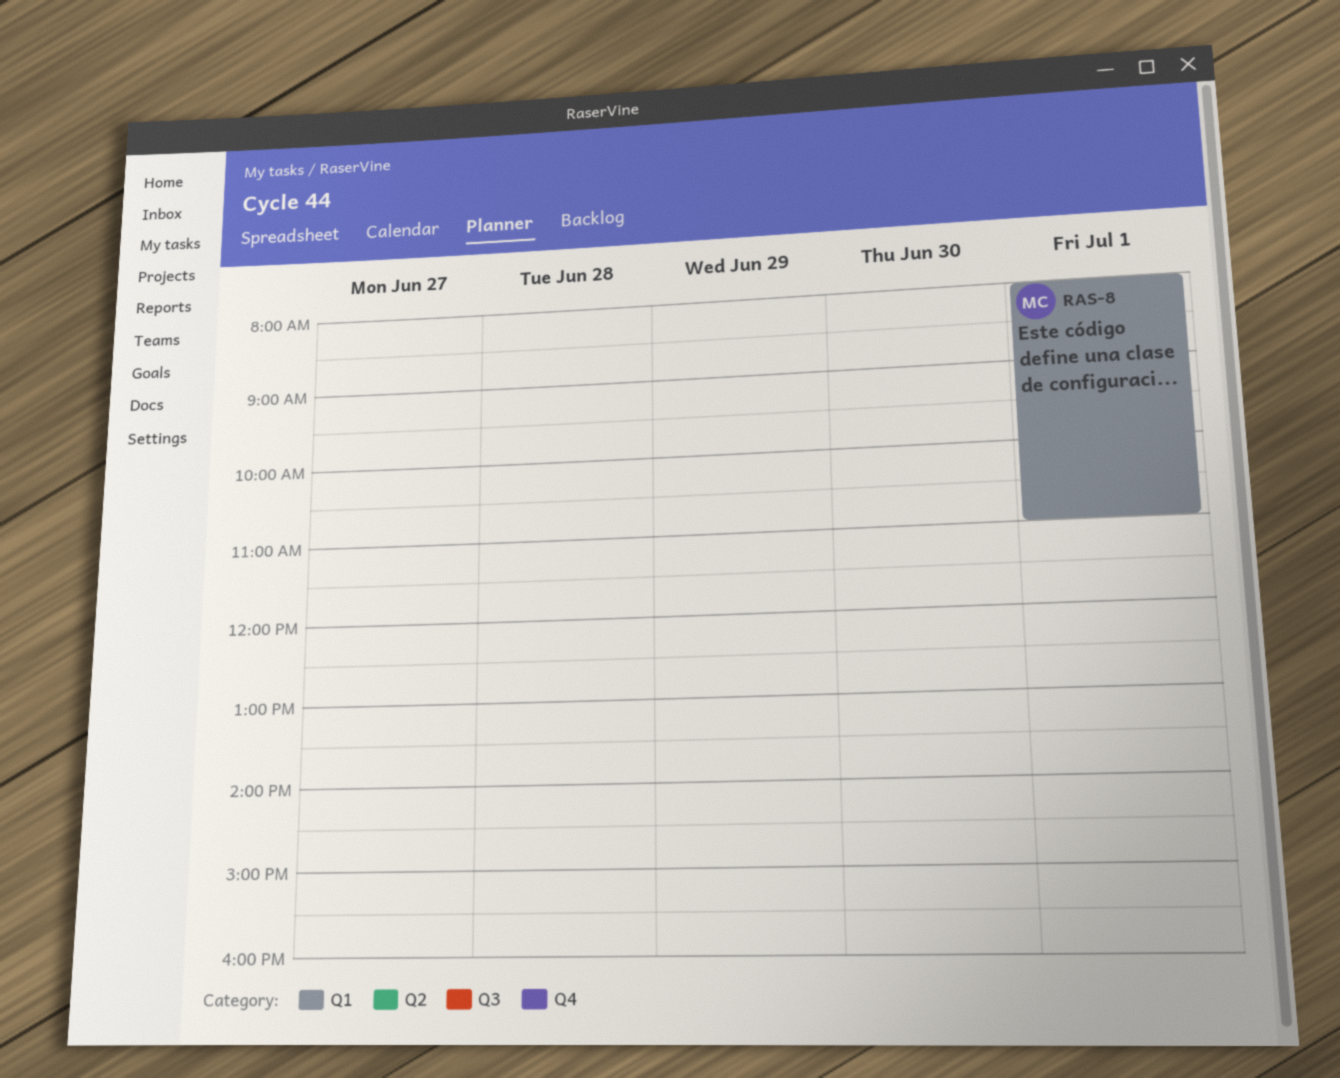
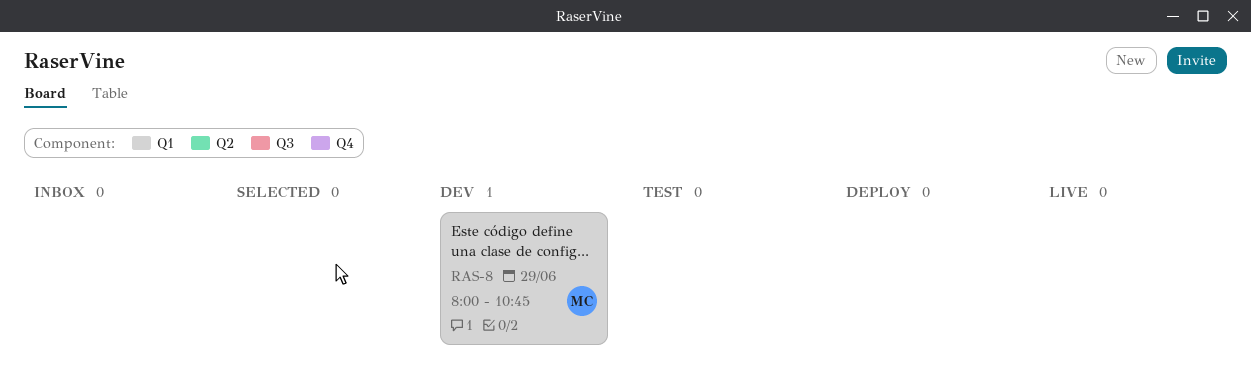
RAS-8, day: Jul 1 -> Jun 29
RAS-8, ends: 11:00 -> 10:45

